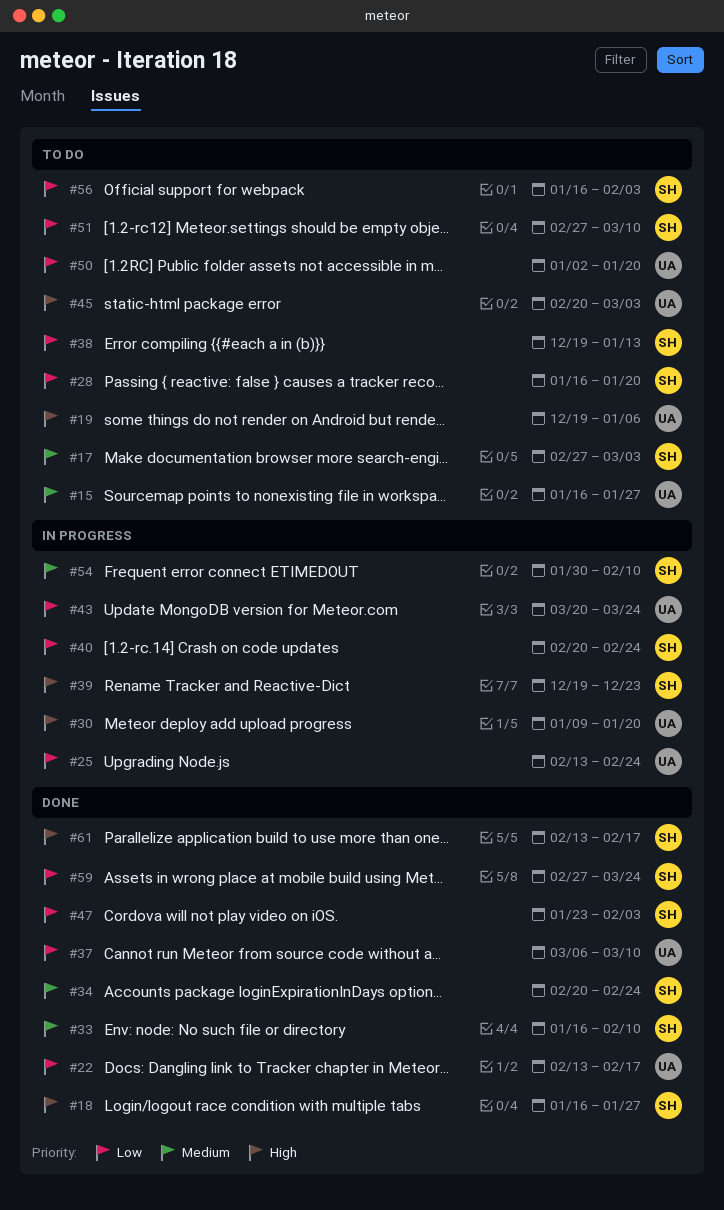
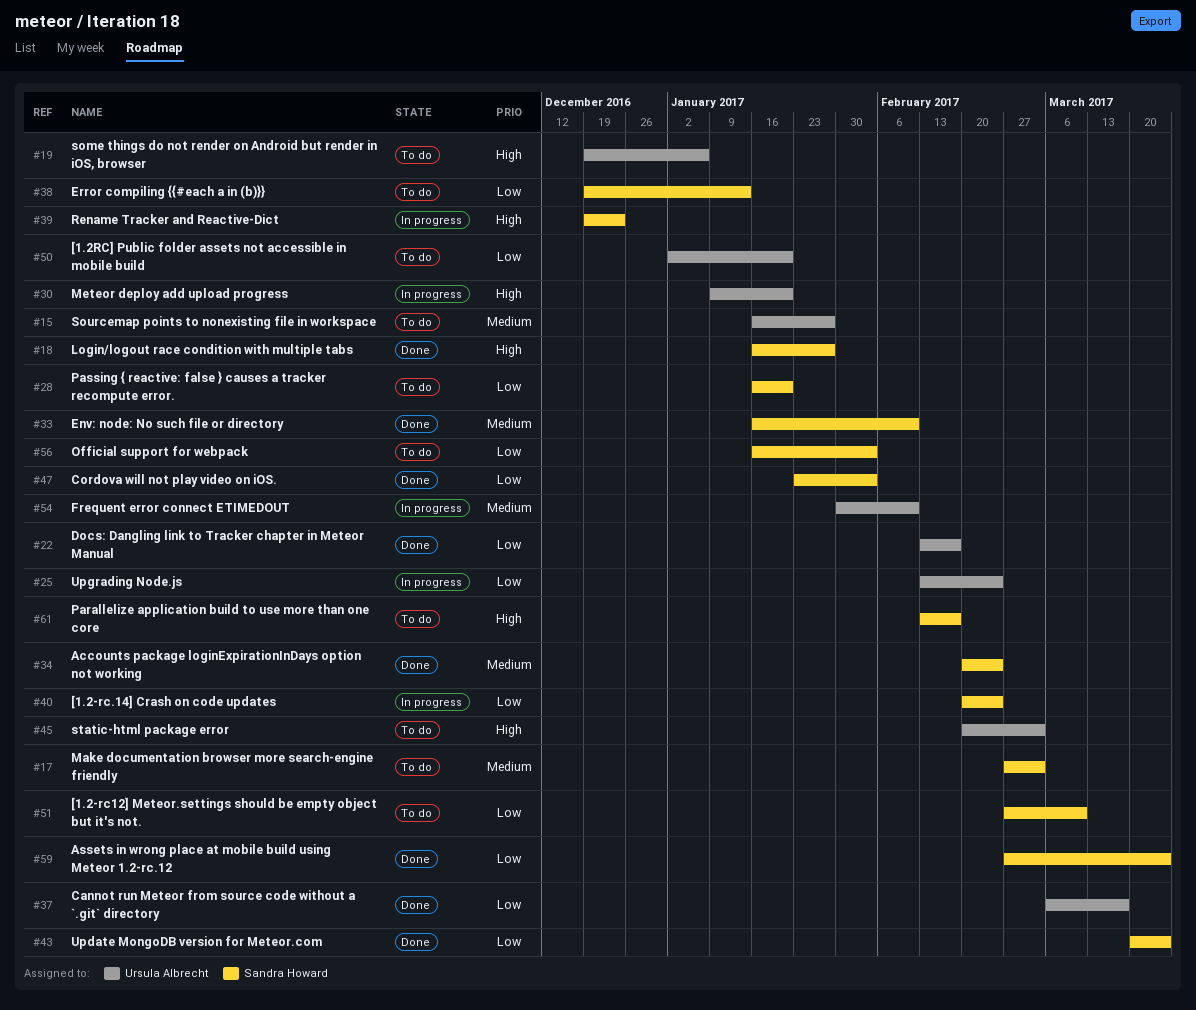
#37, due: Mar 10 -> Mar 17
#43, status: In progress -> Done
#43, owner: Ursula Albrecht -> Sandra Howard
#54, owner: Sandra Howard -> Ursula Albrecht
#61, status: Done -> To do

